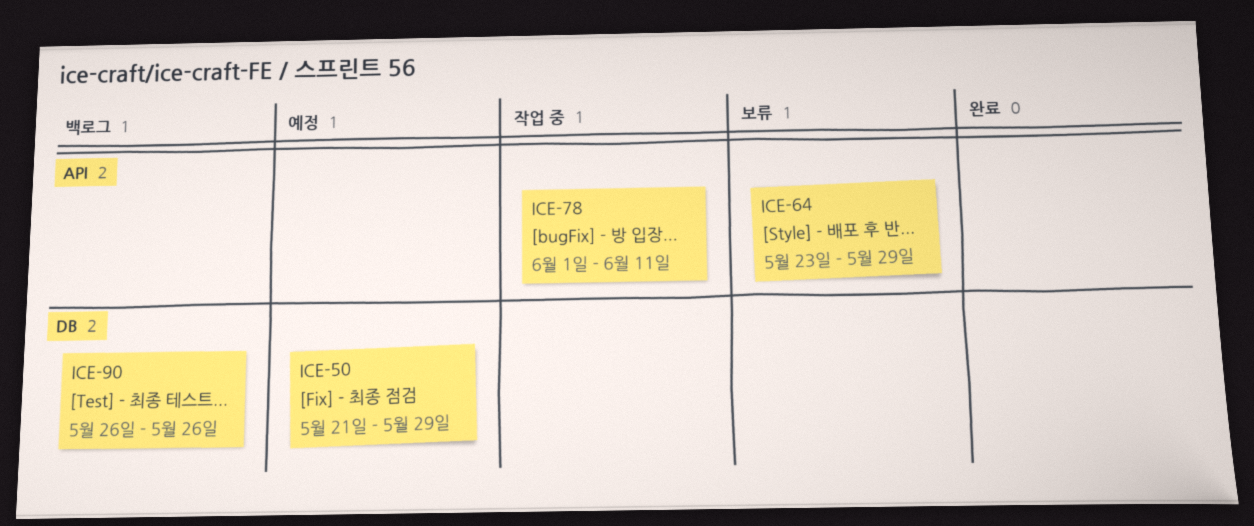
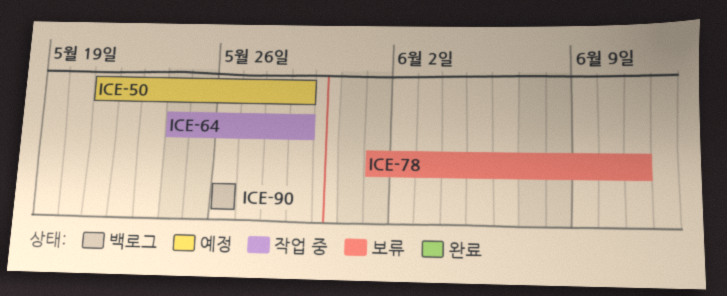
ICE-64, status: 보류 -> 작업 중
ICE-64, start: May 23 -> May 24
ICE-78, status: 작업 중 -> 보류

